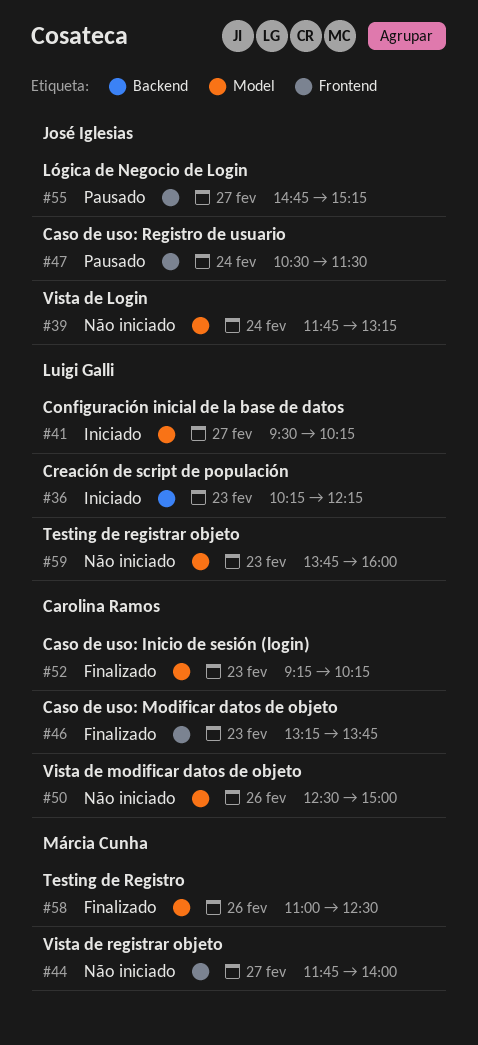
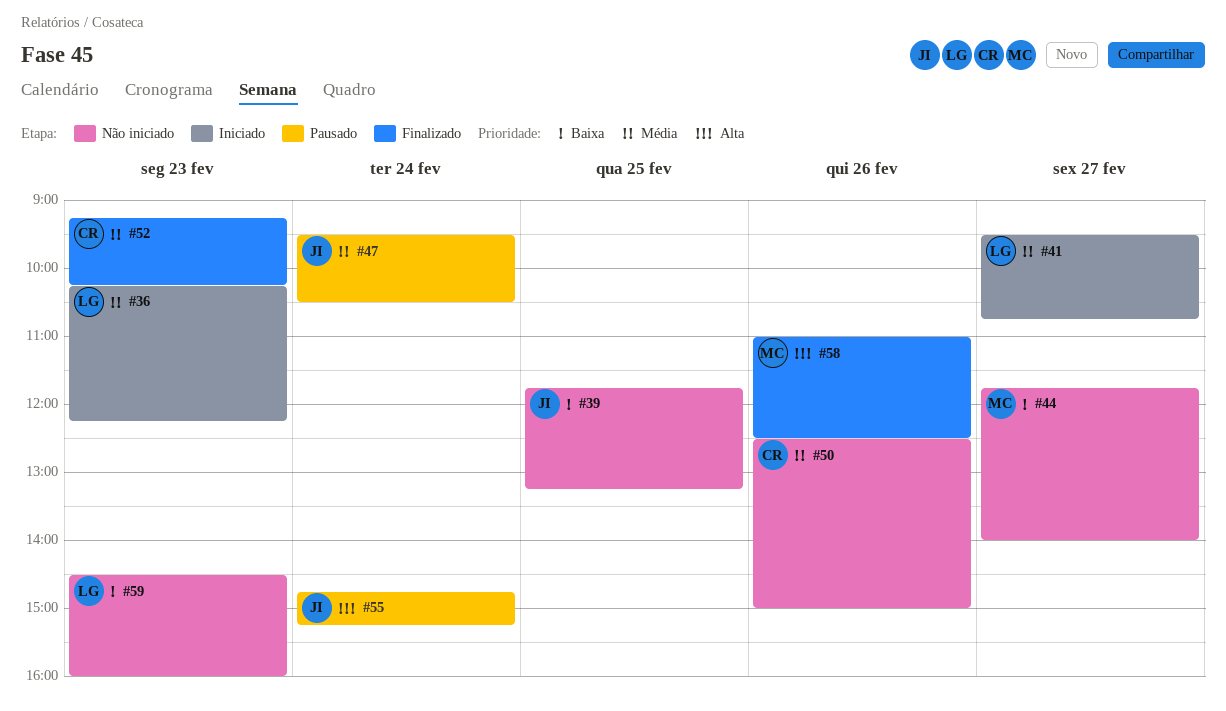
#39, day: Feb 24 -> Feb 25
#41, ends: 10:15 -> 10:45
#46: present -> none
#47, begins: 10:30 -> 09:30
#47, ends: 11:30 -> 10:30
#55, day: Feb 27 -> Feb 24
#59, begins: 13:45 -> 14:30

